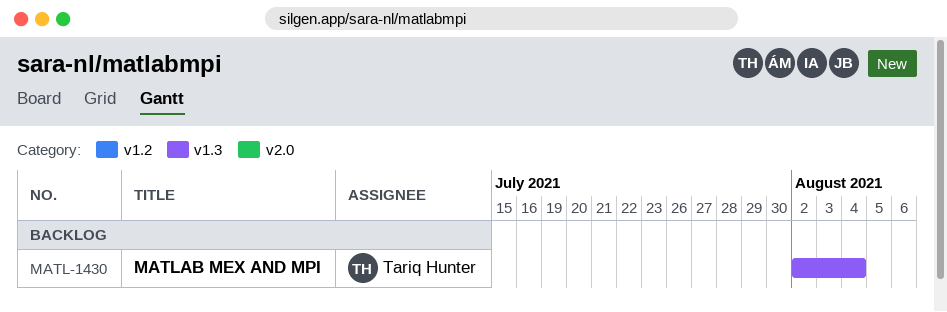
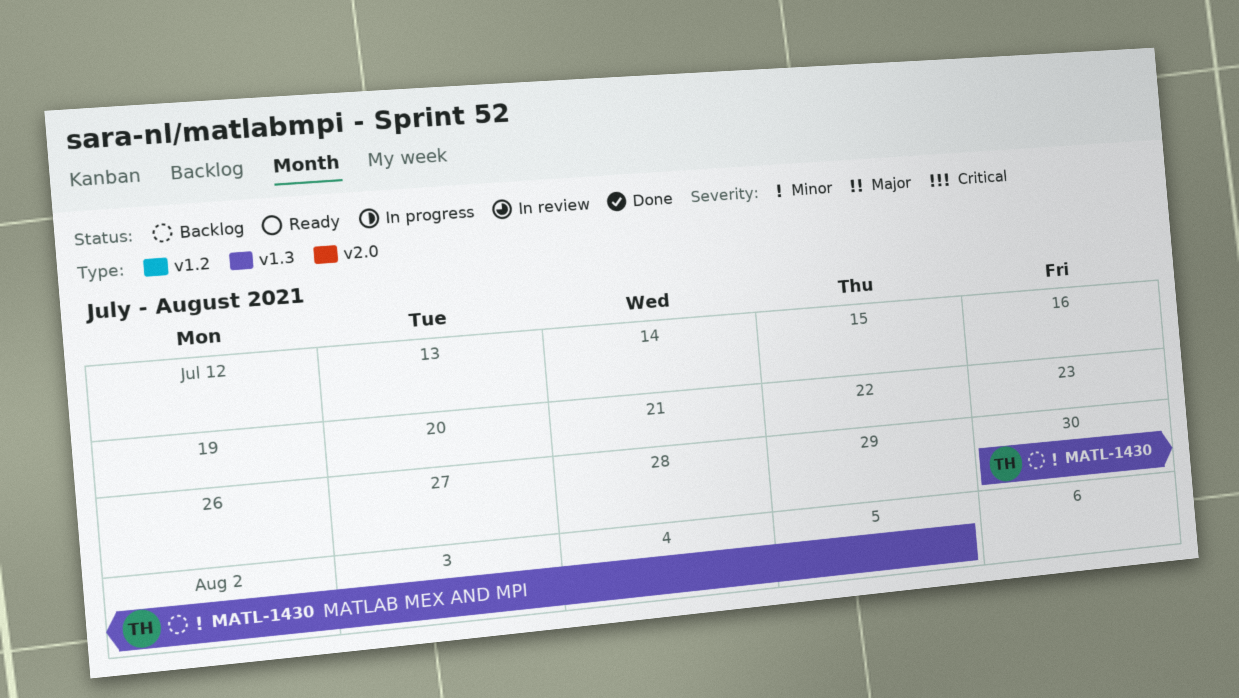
MATL-1430, start: Aug 2 -> Jul 30
MATL-1430, due: Aug 4 -> Aug 5

